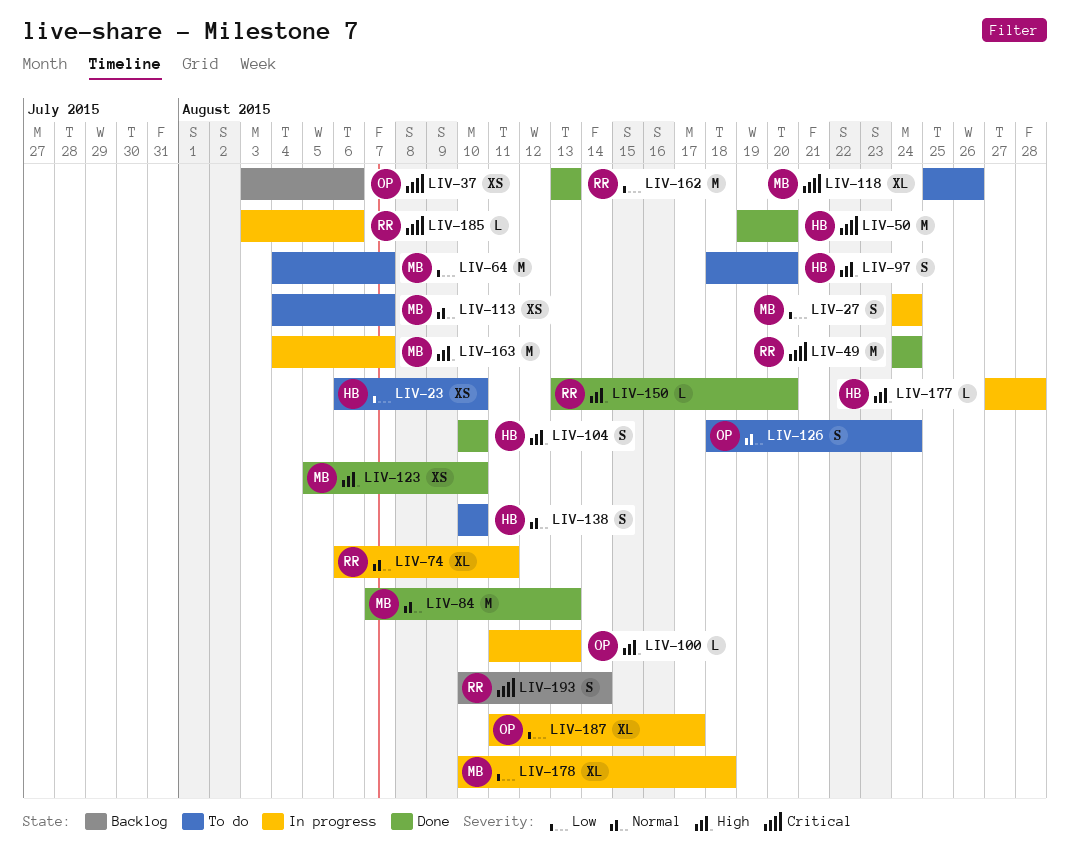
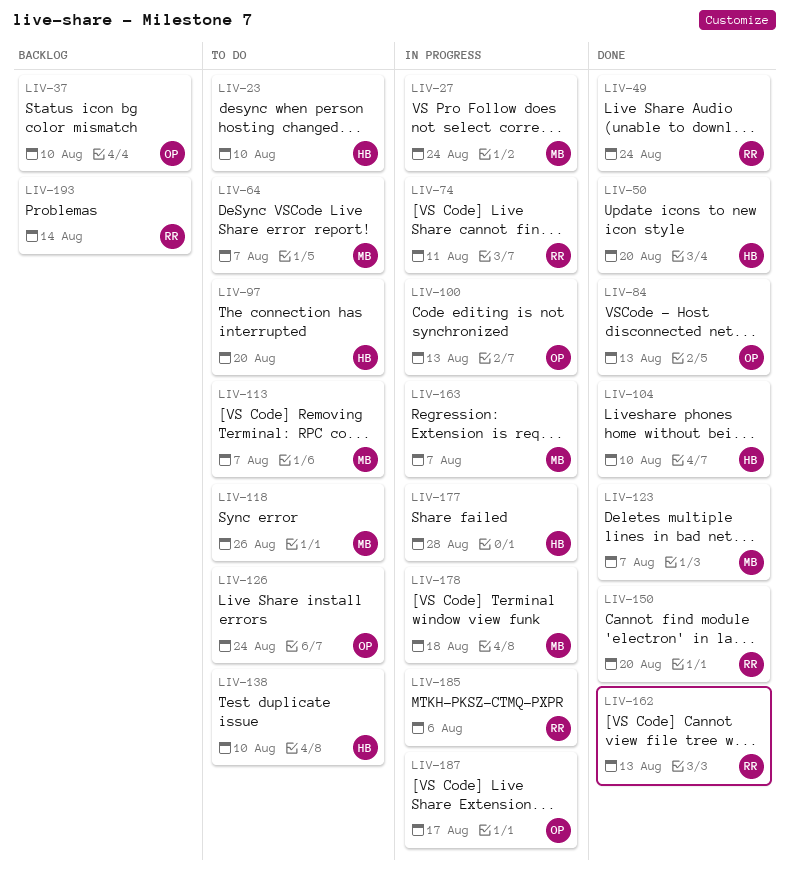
LIV-37, due: Aug 6 -> Aug 10
LIV-84, owner: MB -> OP
LIV-123, due: Aug 10 -> Aug 7

